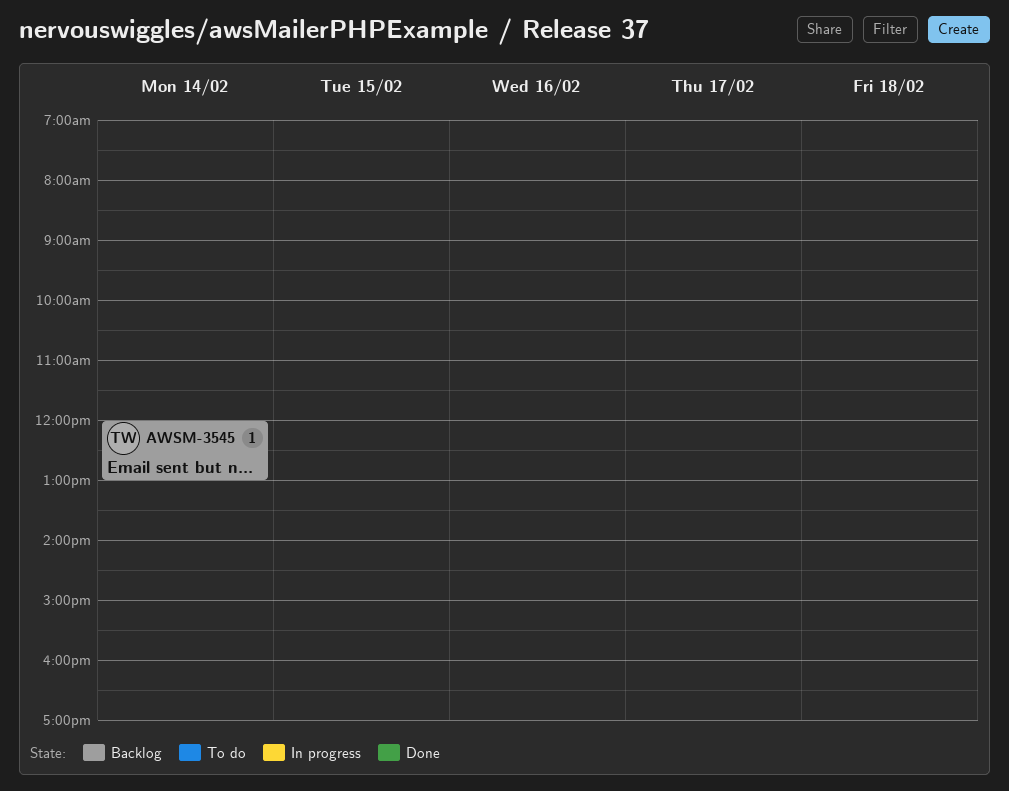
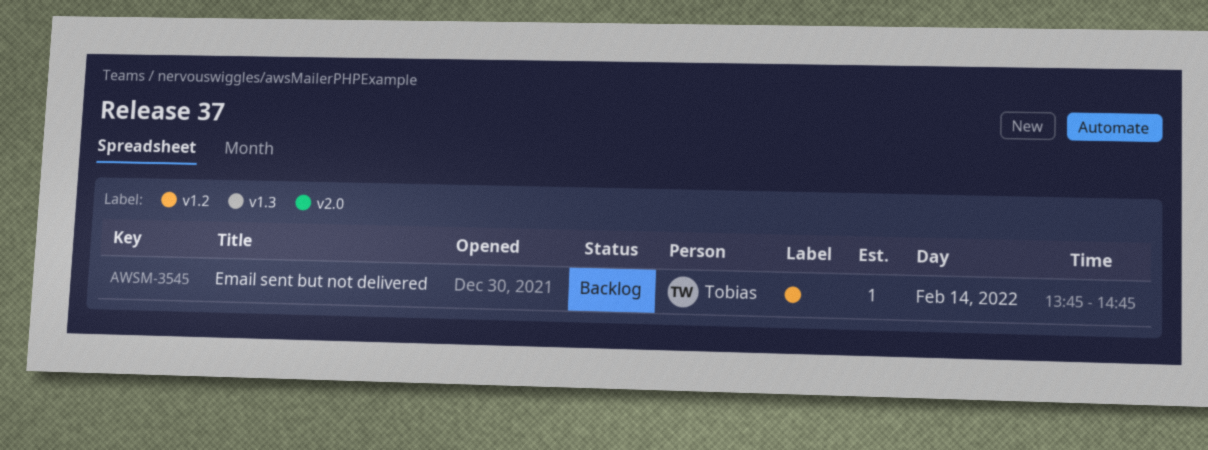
AWSM-3545, begins: 12:00 -> 13:45
AWSM-3545, ends: 13:00 -> 14:45

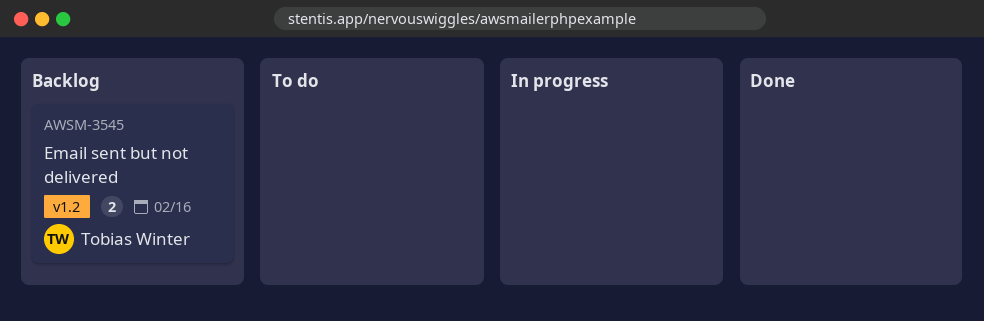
AWSM-3545, estimate: 1 -> 2
AWSM-3545, day: Feb 14 -> Feb 16

